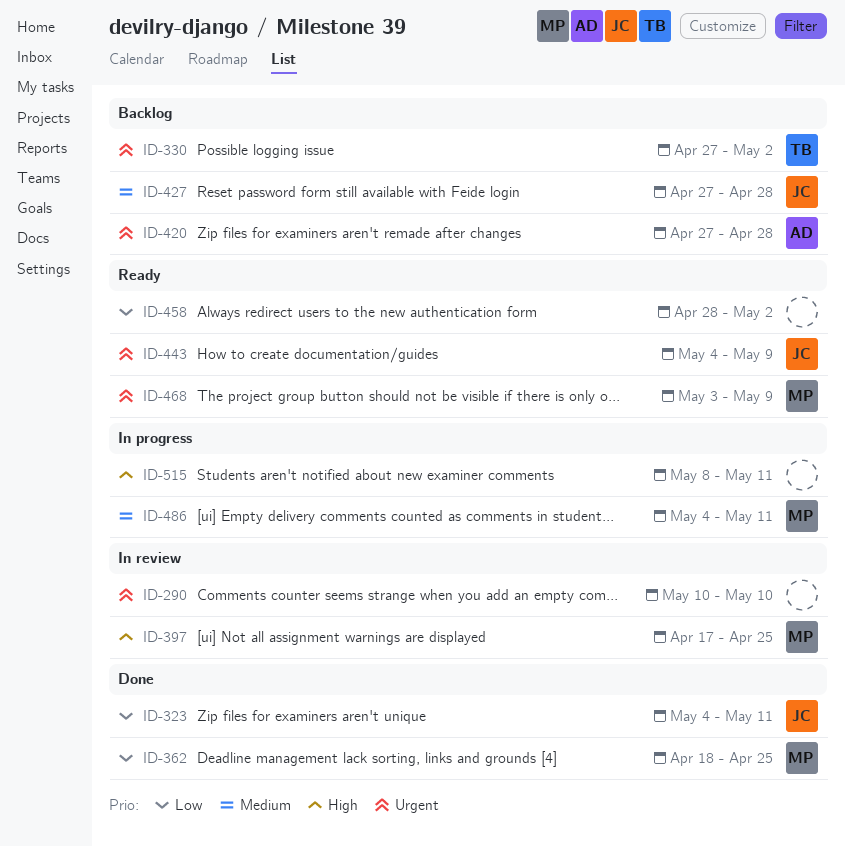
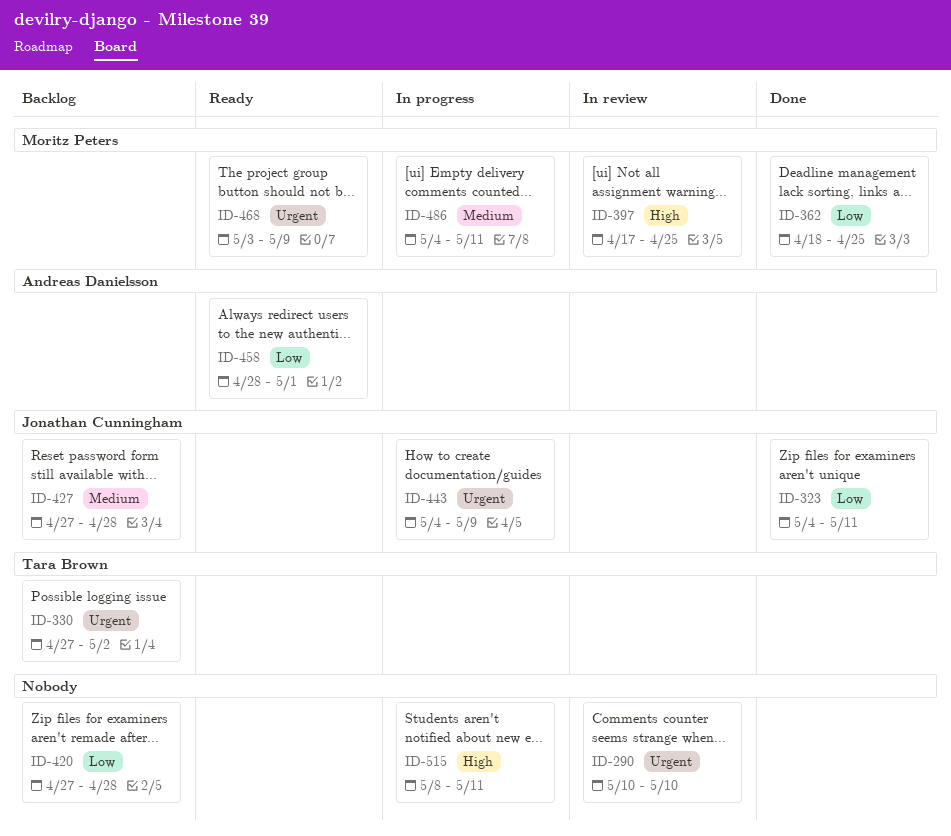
ID-420, owner: Andreas Danielsson -> none
ID-420, priority: Urgent -> Low
ID-443, status: Ready -> In progress
ID-458, owner: none -> Andreas Danielsson
ID-458, due: May 2 -> May 1

